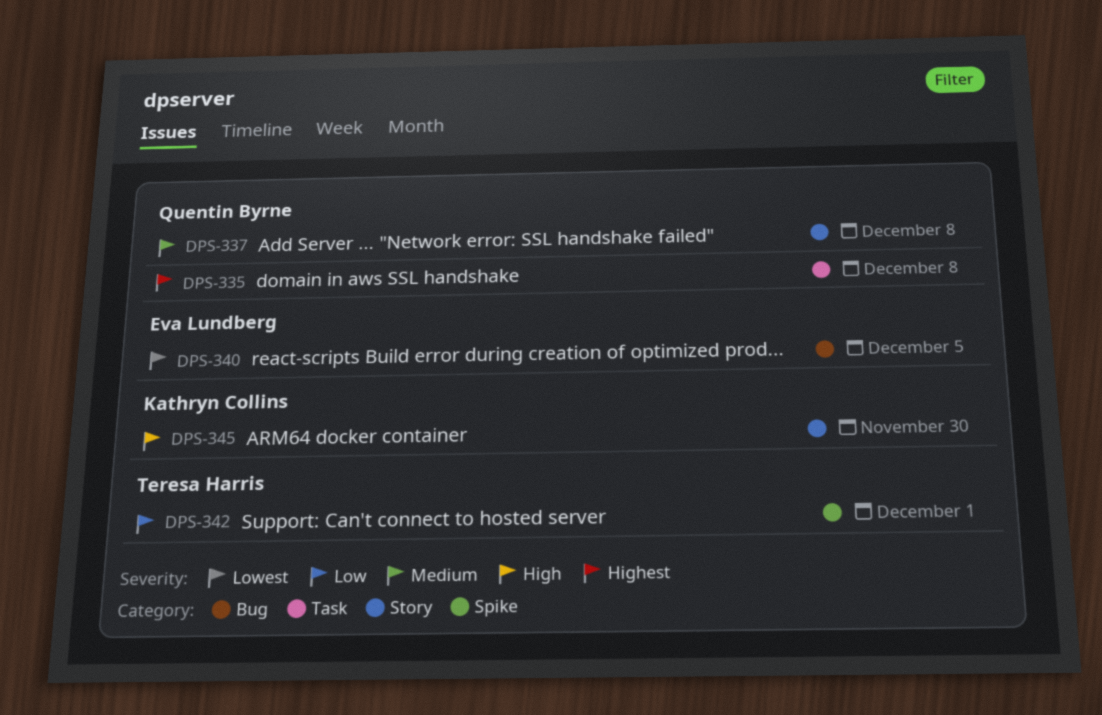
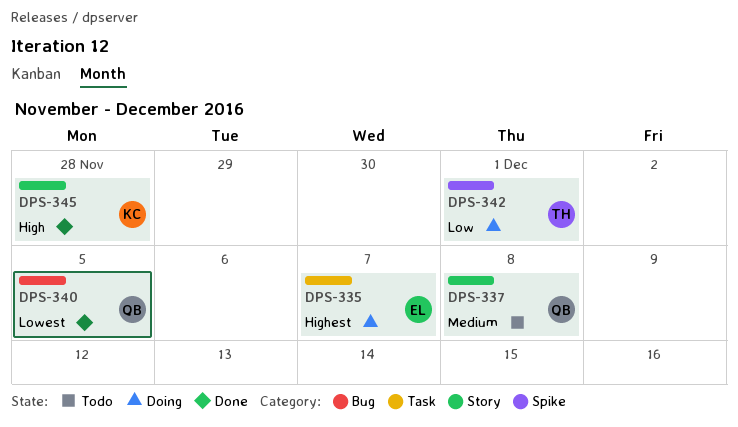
DPS-335, owner: Quentin Byrne -> Eva Lundberg
DPS-335, due: Dec 8 -> Dec 7
DPS-340, owner: Eva Lundberg -> Quentin Byrne
DPS-345, due: Nov 30 -> Nov 28

